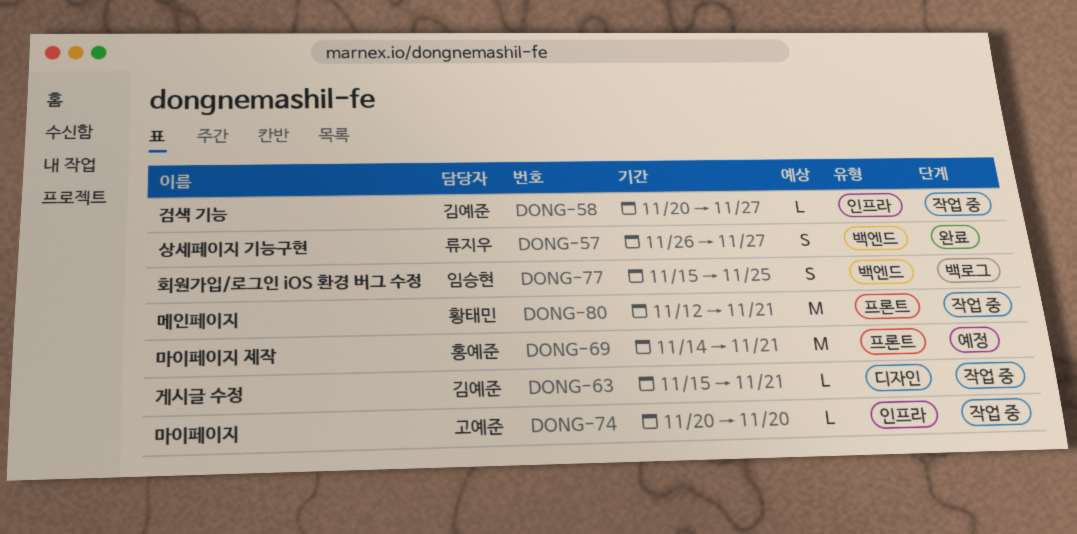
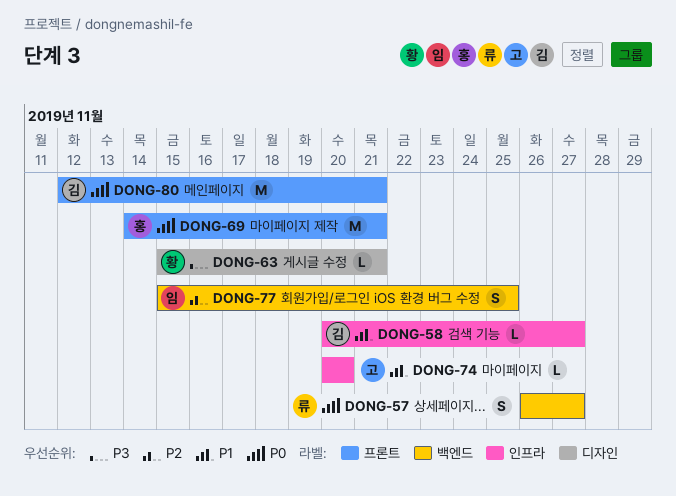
DONG-63, owner: 김예준 -> 황태민
DONG-80, owner: 황태민 -> 김예준

